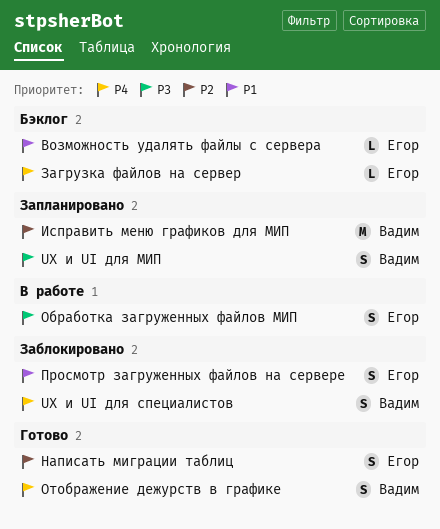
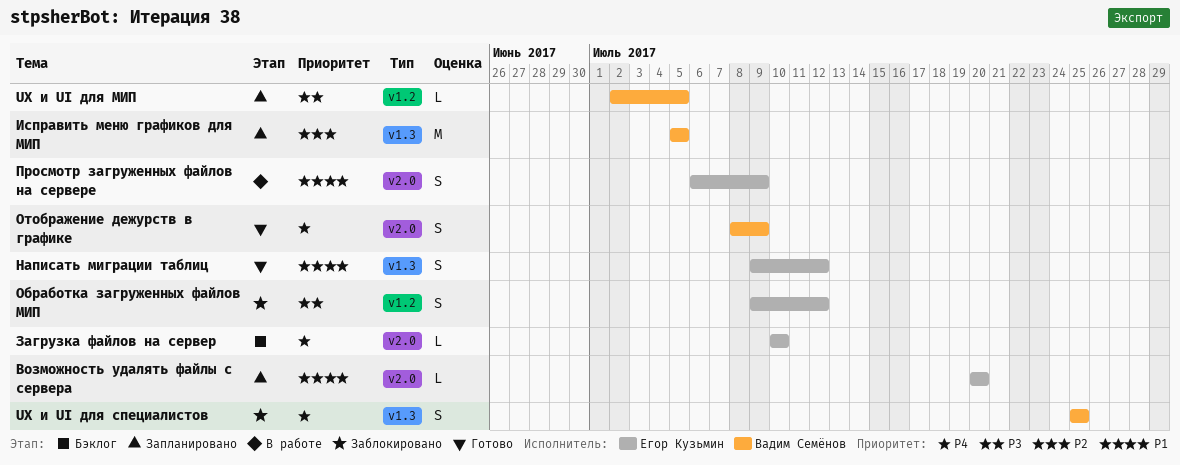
UX и UI для МИП, estimate: S -> L
Возможность удалять файлы с сервера, status: Бэклог -> Запланировано
Написать миграции таблиц, priority: P2 -> P1
Обработка загруженных файлов МИП, status: В работе -> Заблокировано
Просмотр загруженных файлов на сервере, status: Заблокировано -> В работе

